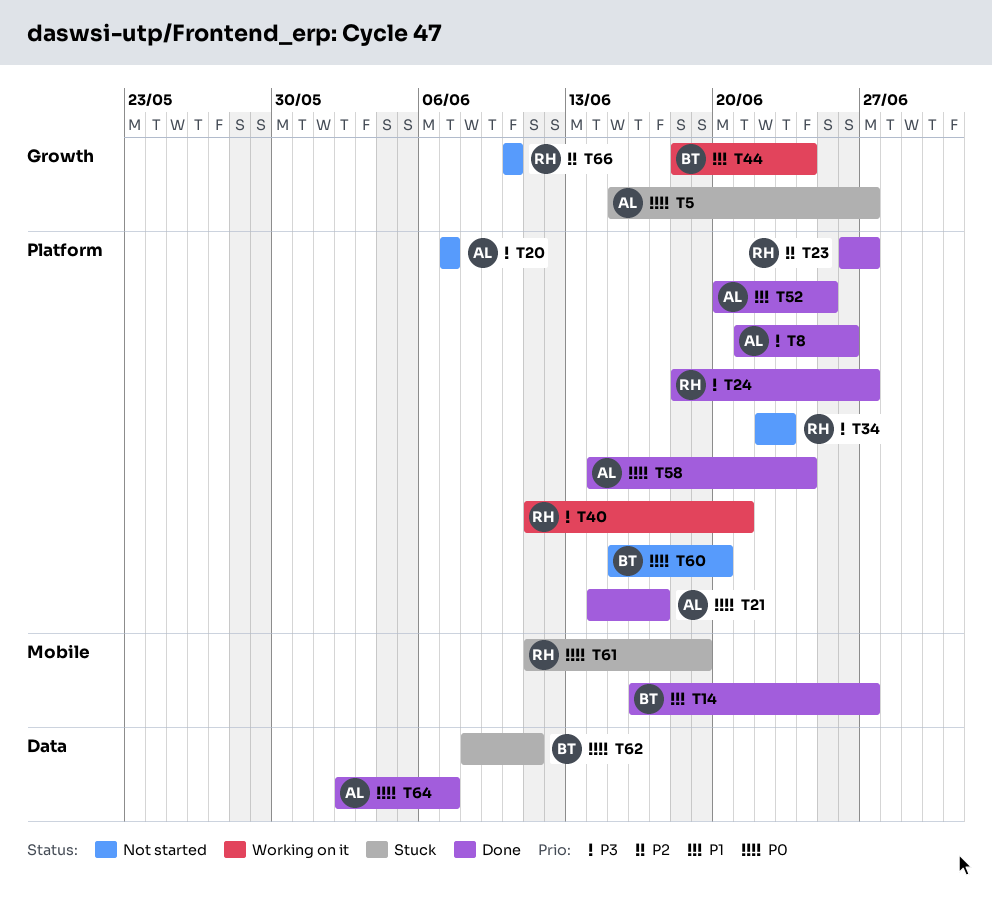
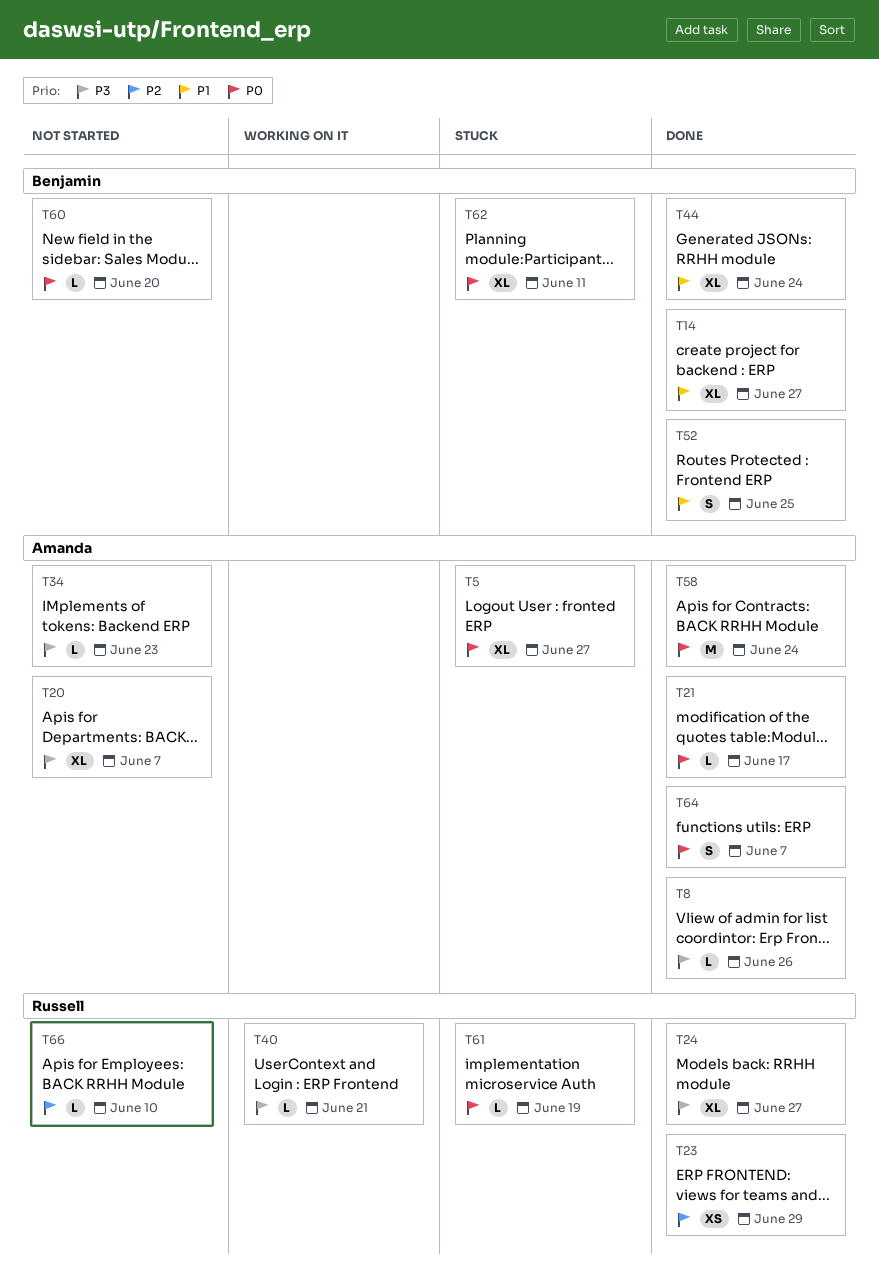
T23, due: Jun 27 -> Jun 29
T34, owner: Russell -> Amanda
T44, status: Working on it -> Done
T52, owner: Amanda -> Benjamin

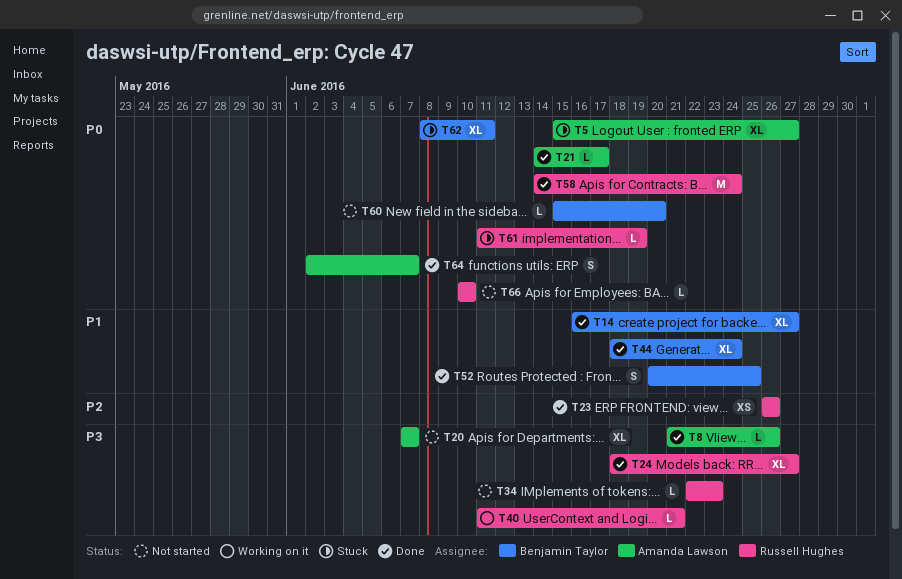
T23, due: Jun 29 -> Jun 26
T34, owner: Amanda Lawson -> Russell Hughes
T58, owner: Amanda Lawson -> Russell Hughes
T66, priority: P2 -> P0

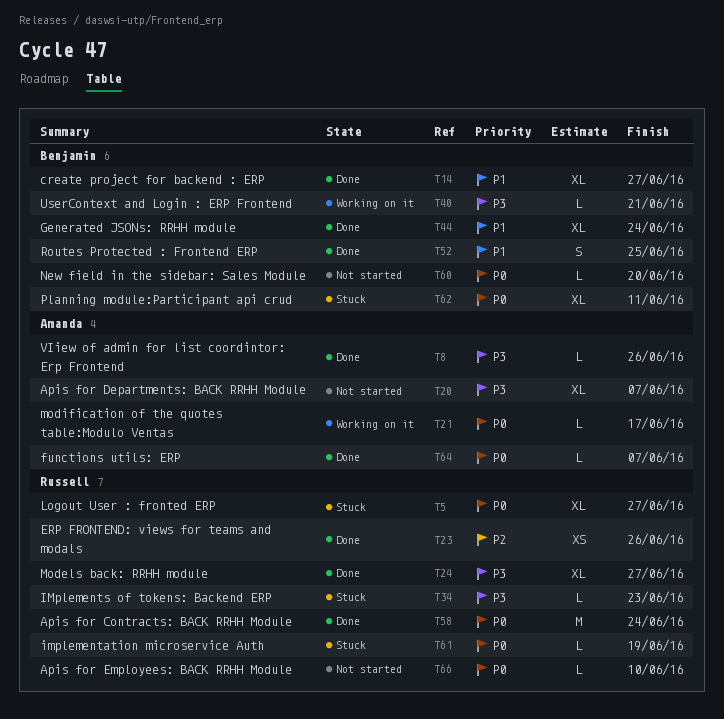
T5, owner: Amanda Lawson -> Russell Hughes
T21, status: Done -> Working on it
T34, status: Not started -> Stuck
T40, owner: Russell Hughes -> Benjamin Taylor
T64, estimate: S -> L

